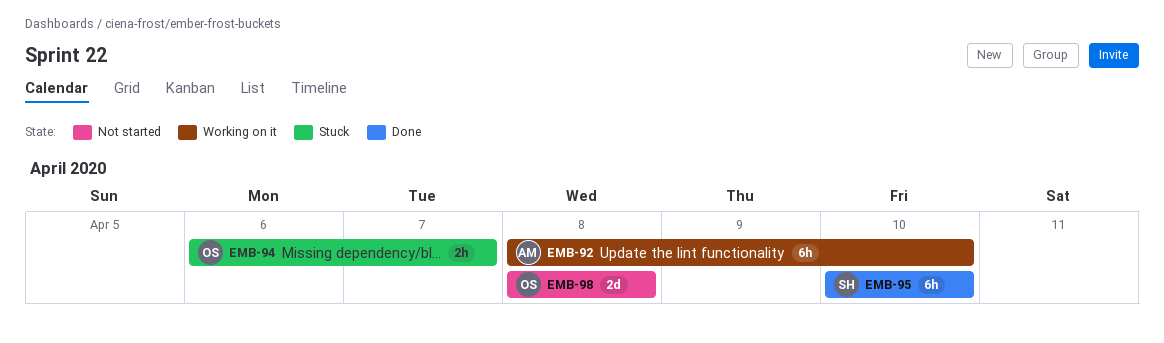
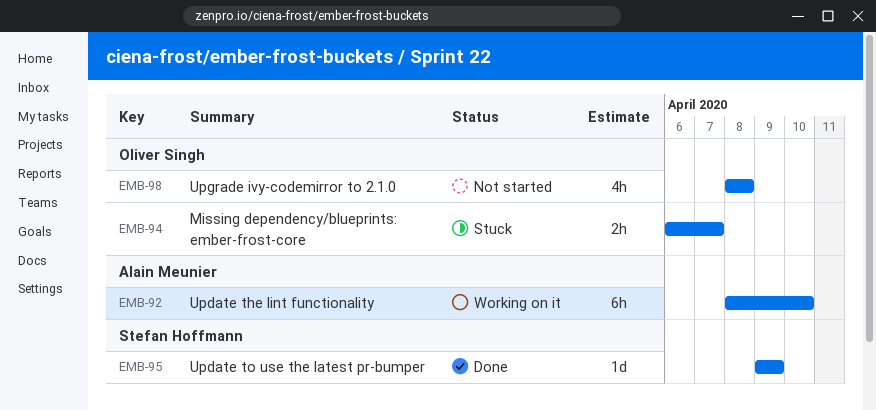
EMB-95, estimate: 6h -> 1d
EMB-95, start: Apr 10 -> Apr 9
EMB-95, due: Apr 10 -> Apr 9
EMB-98, estimate: 2d -> 4h

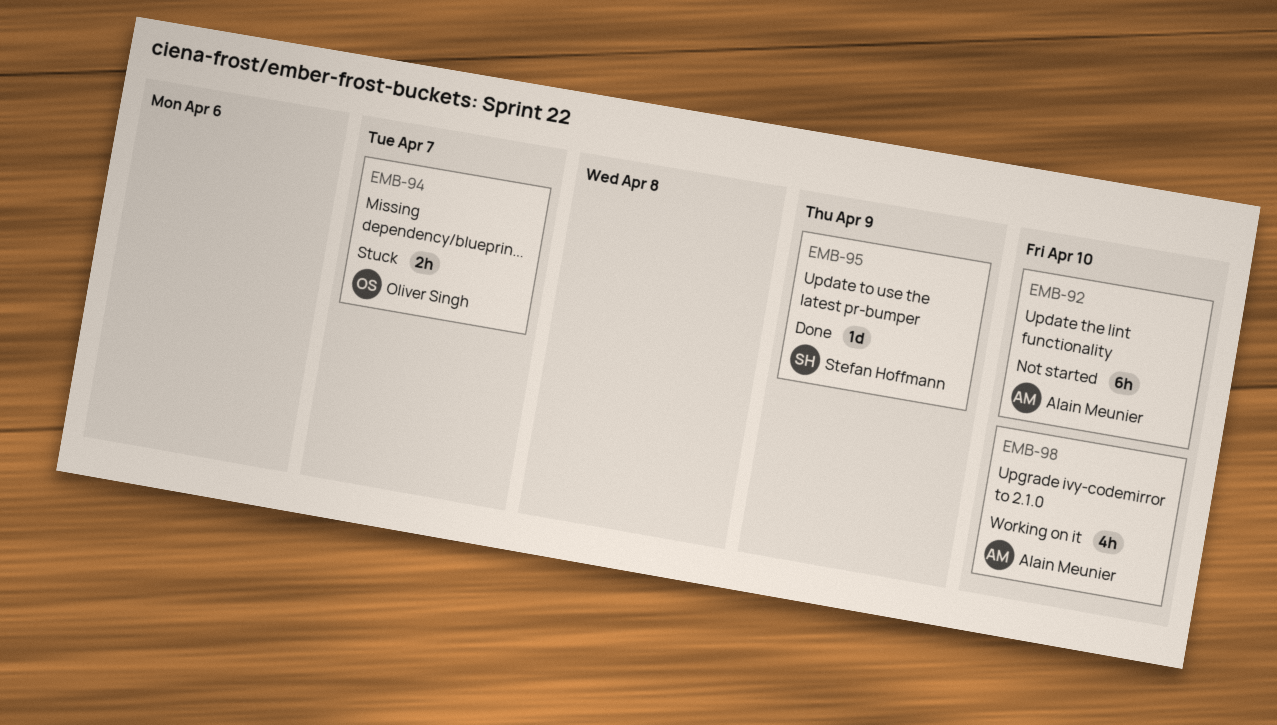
EMB-92, status: Working on it -> Not started
EMB-98, status: Not started -> Working on it
EMB-98, owner: Oliver Singh -> Alain Meunier
EMB-98, due: Apr 8 -> Apr 10

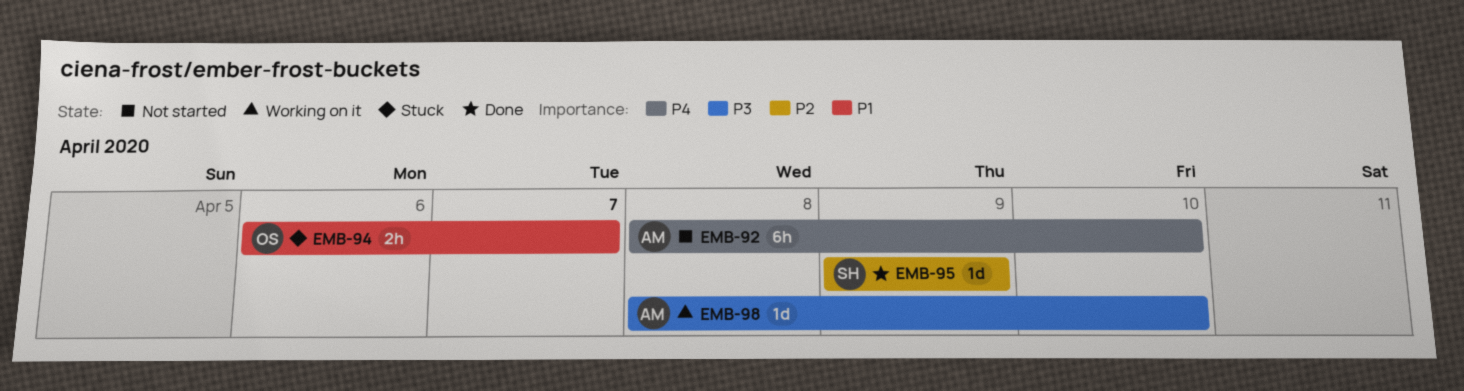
EMB-98, estimate: 4h -> 1d

